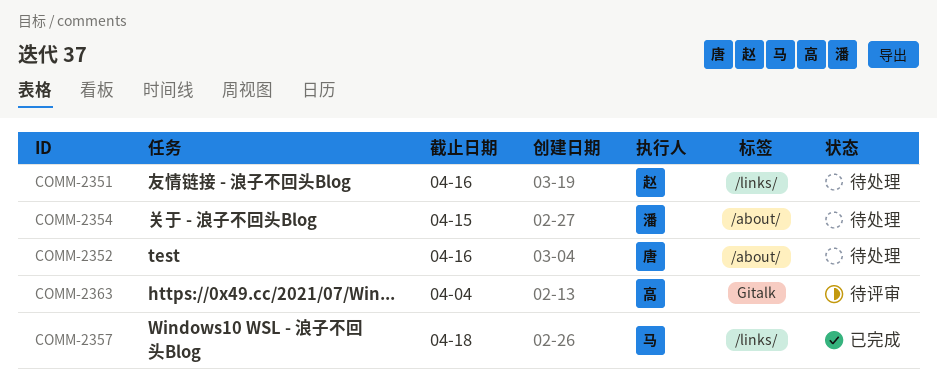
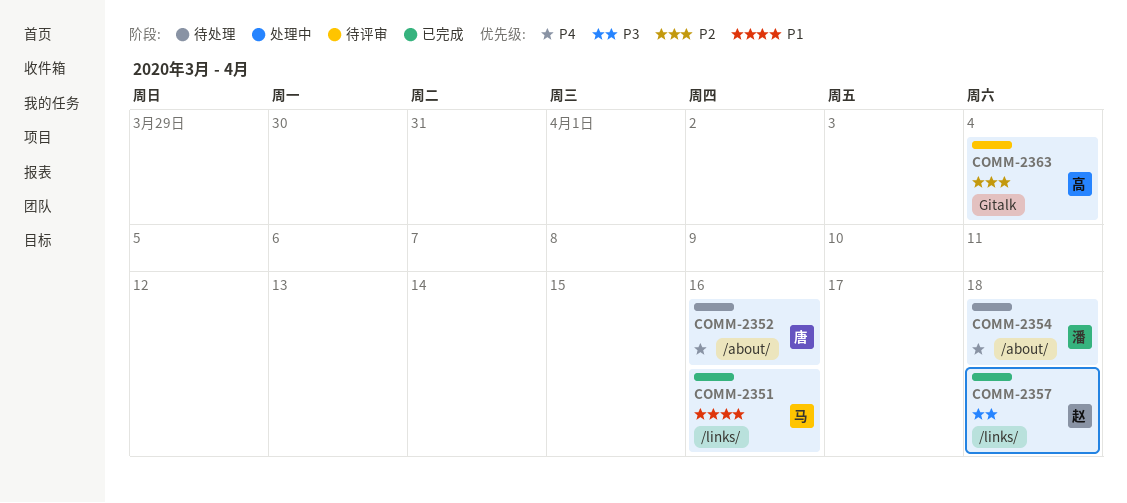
COMM-2351, status: 待处理 -> 已完成
COMM-2351, owner: 赵 -> 马
COMM-2354, due: Apr 15 -> Apr 18
COMM-2357, owner: 马 -> 赵

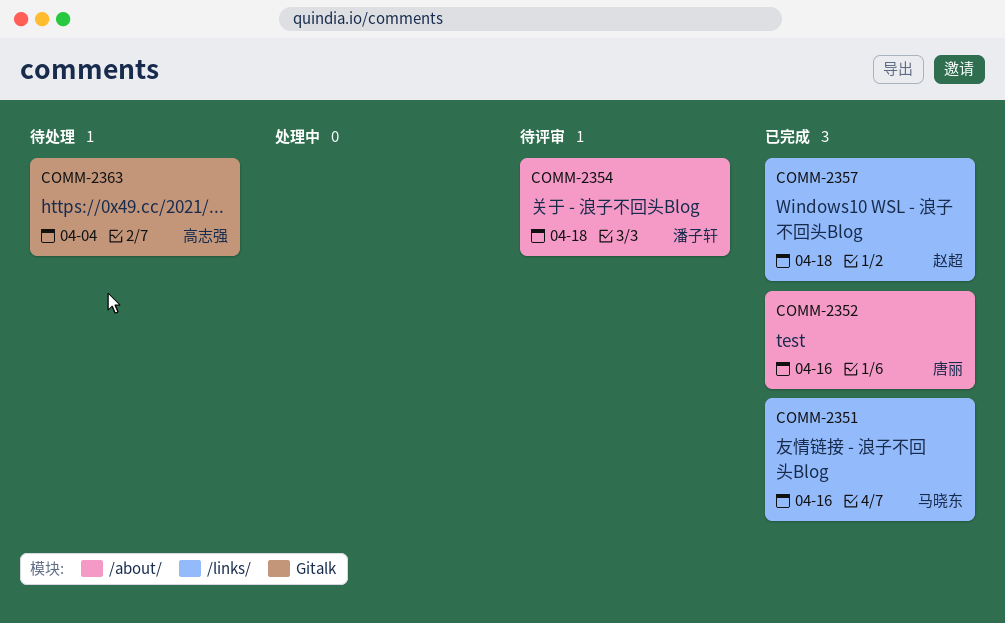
COMM-2352, status: 待处理 -> 已完成
COMM-2354, status: 待处理 -> 待评审
COMM-2363, status: 待评审 -> 待处理

